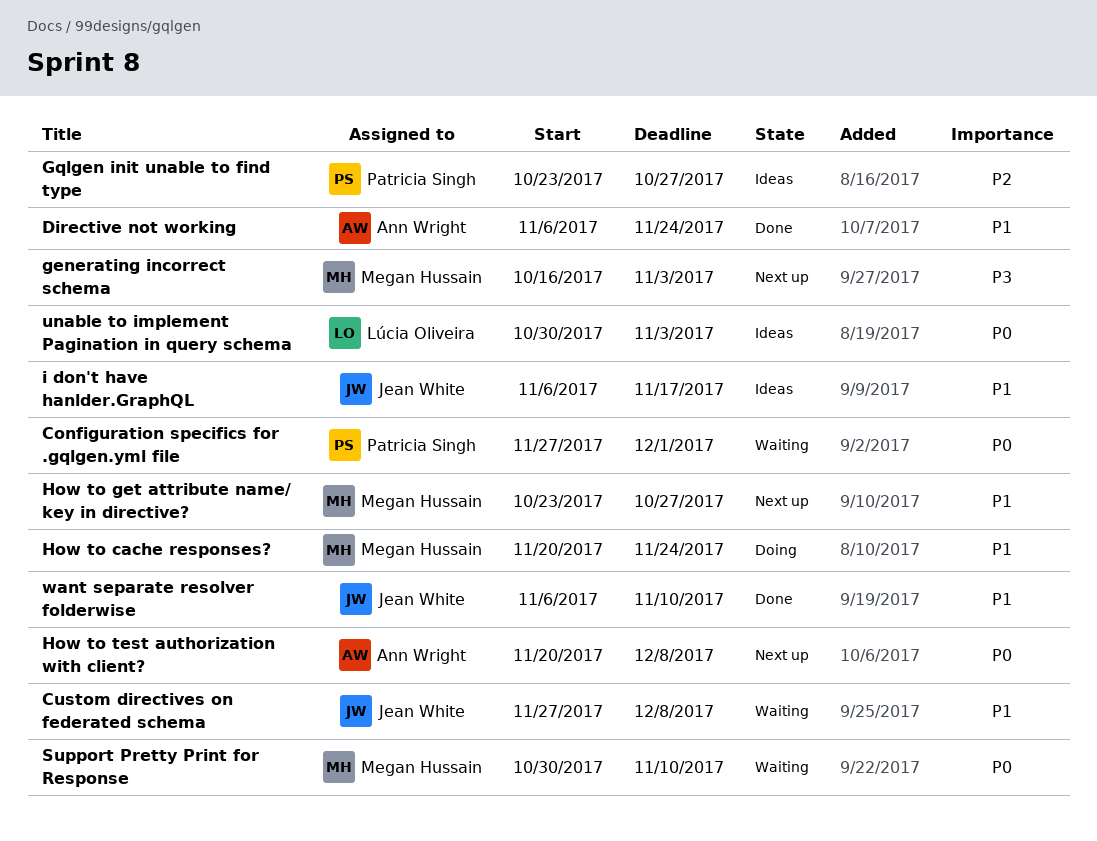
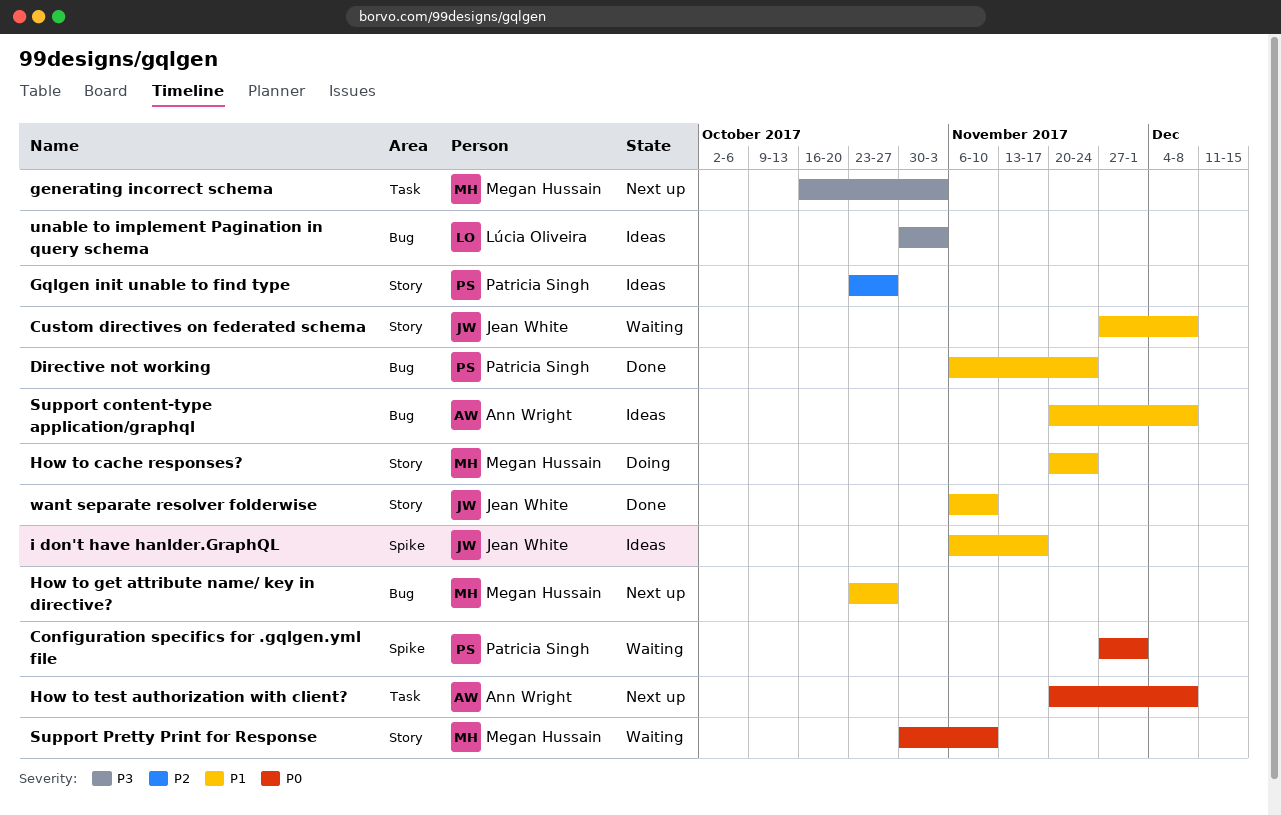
Directive not working, owner: Ann Wright -> Patricia Singh
Support content-type application/graphql: none -> present
unable to implement Pagination in query schema, priority: P0 -> P3

